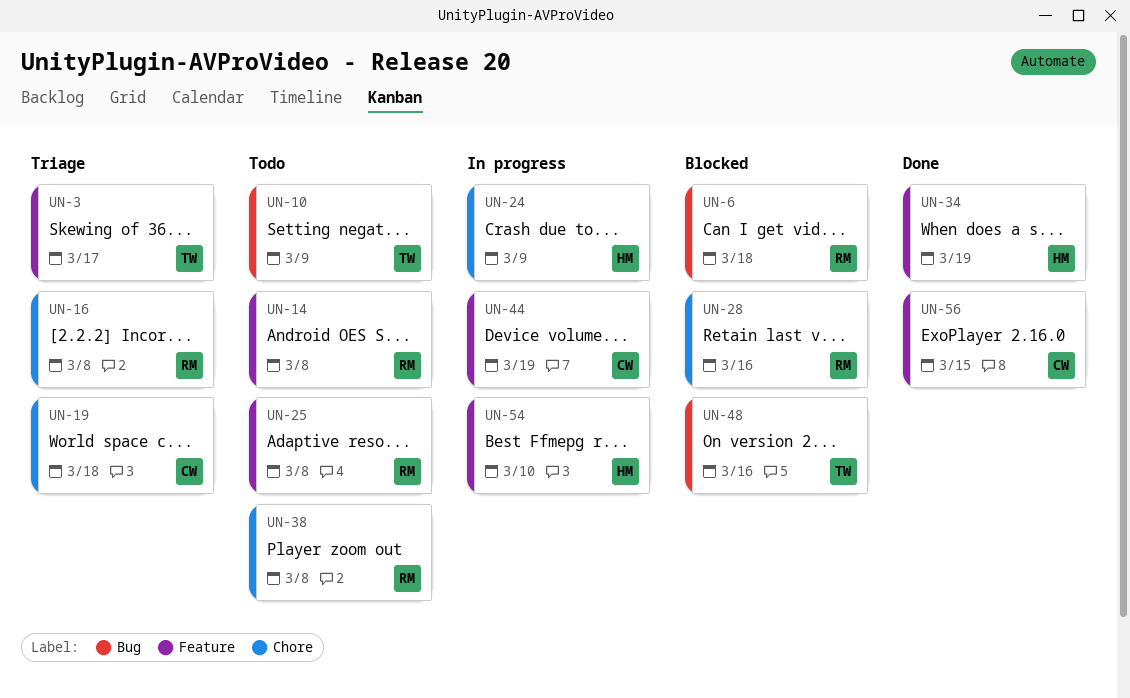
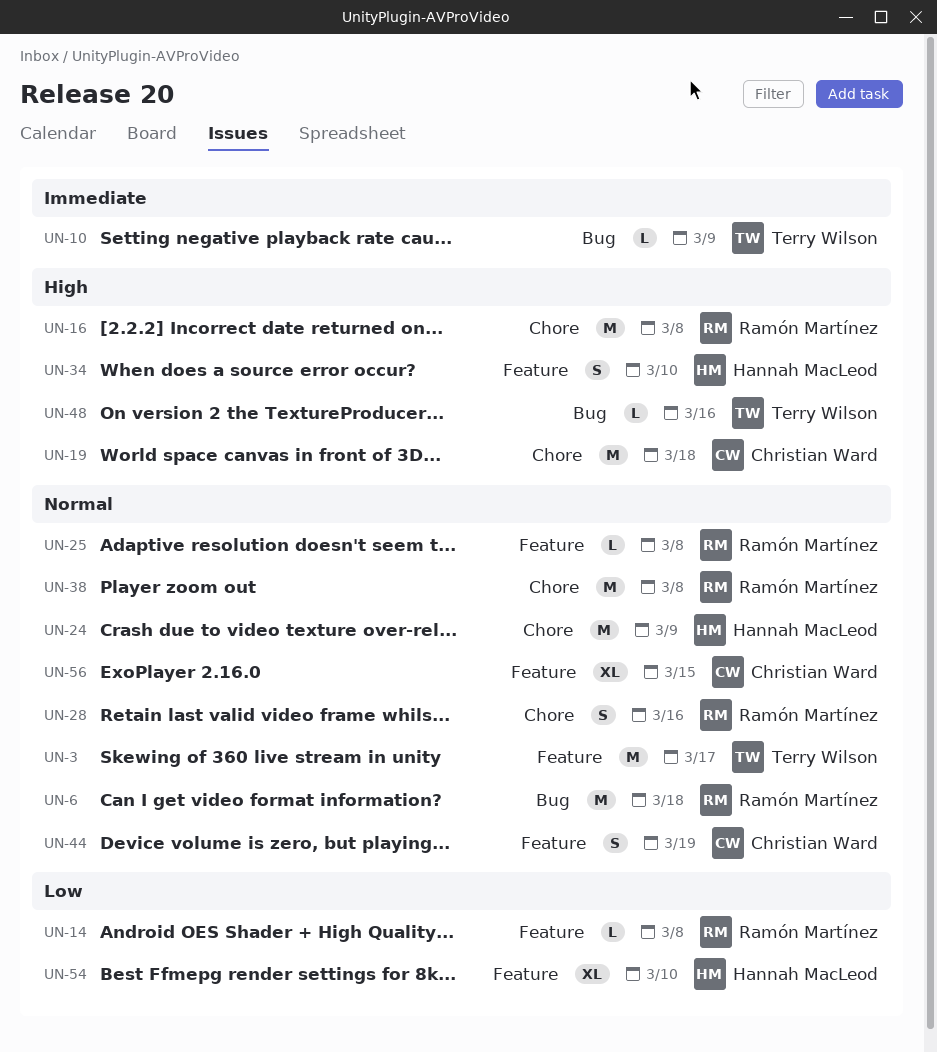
UN-34, due: Mar 19 -> Mar 10

